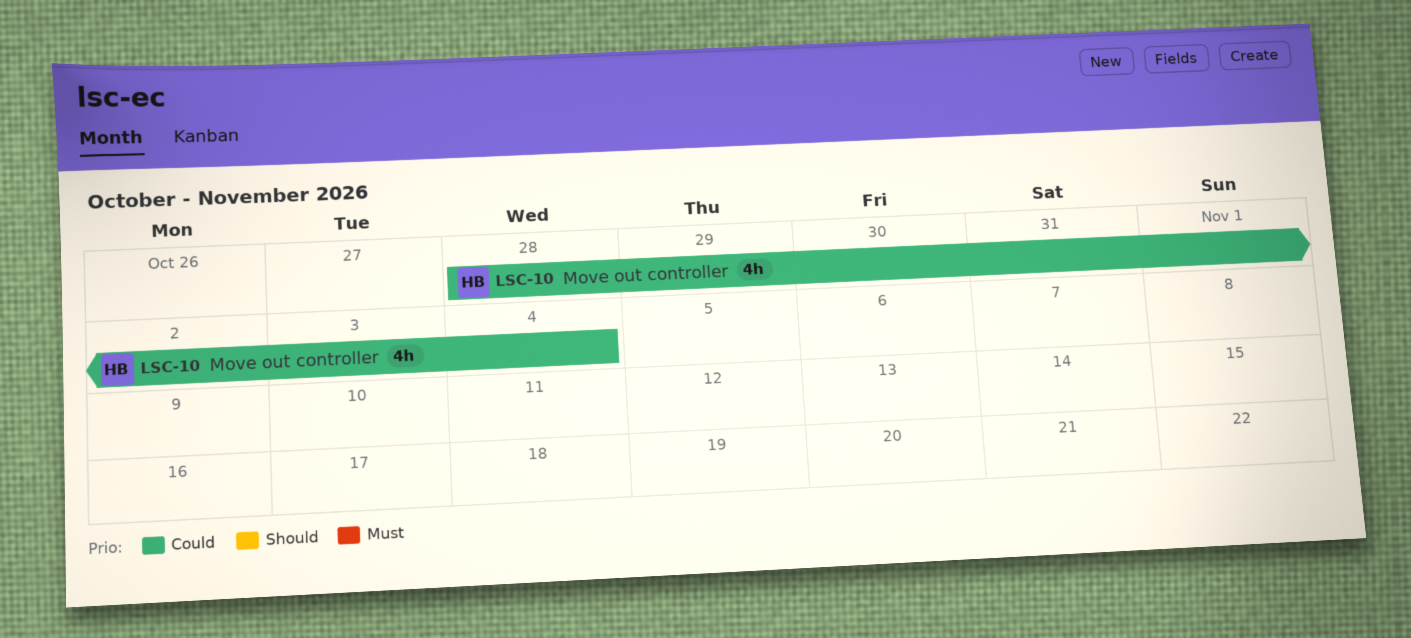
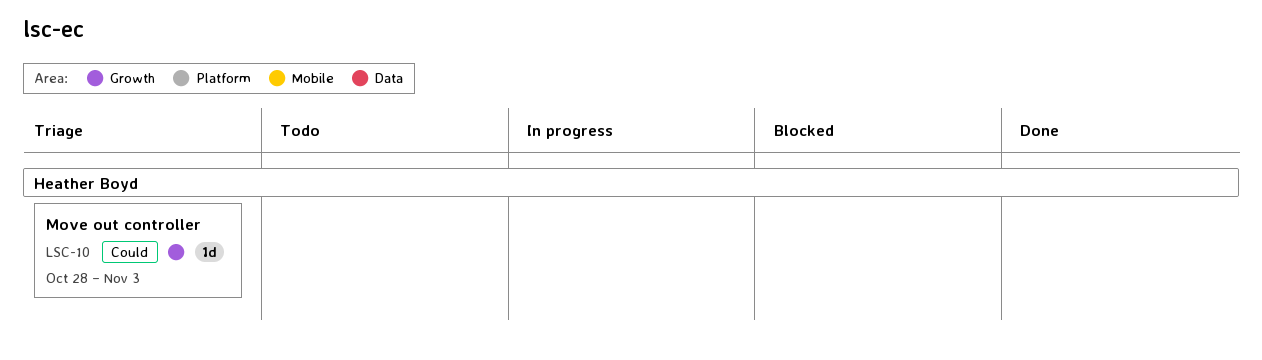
LSC-10, estimate: 4h -> 1d
LSC-10, due: Nov 4 -> Nov 3

